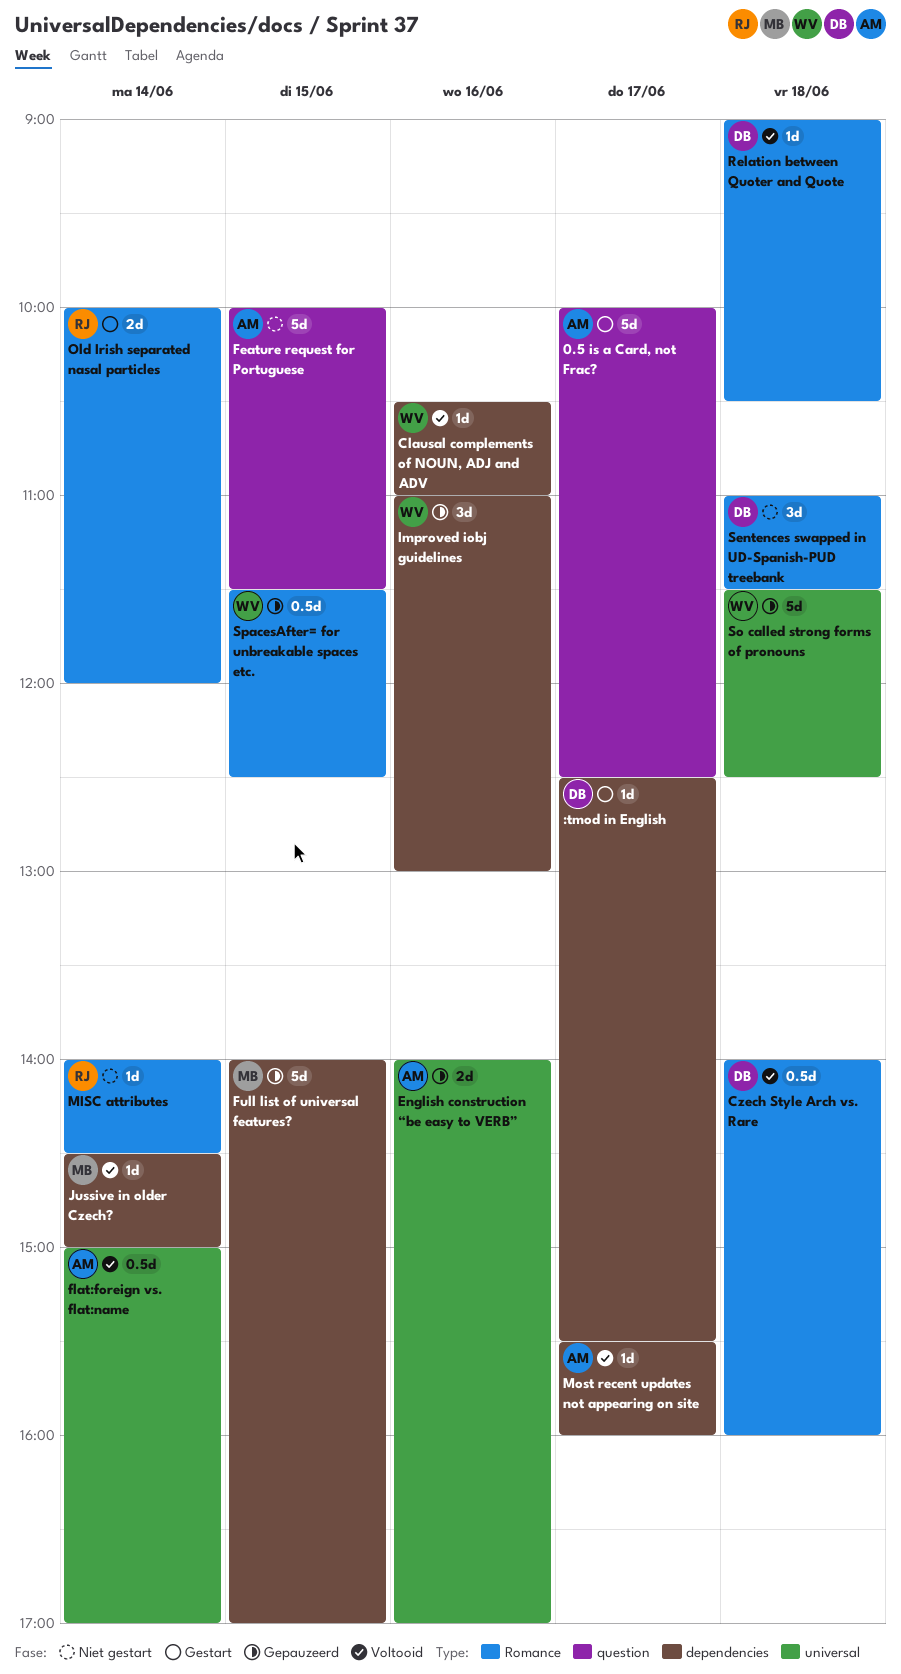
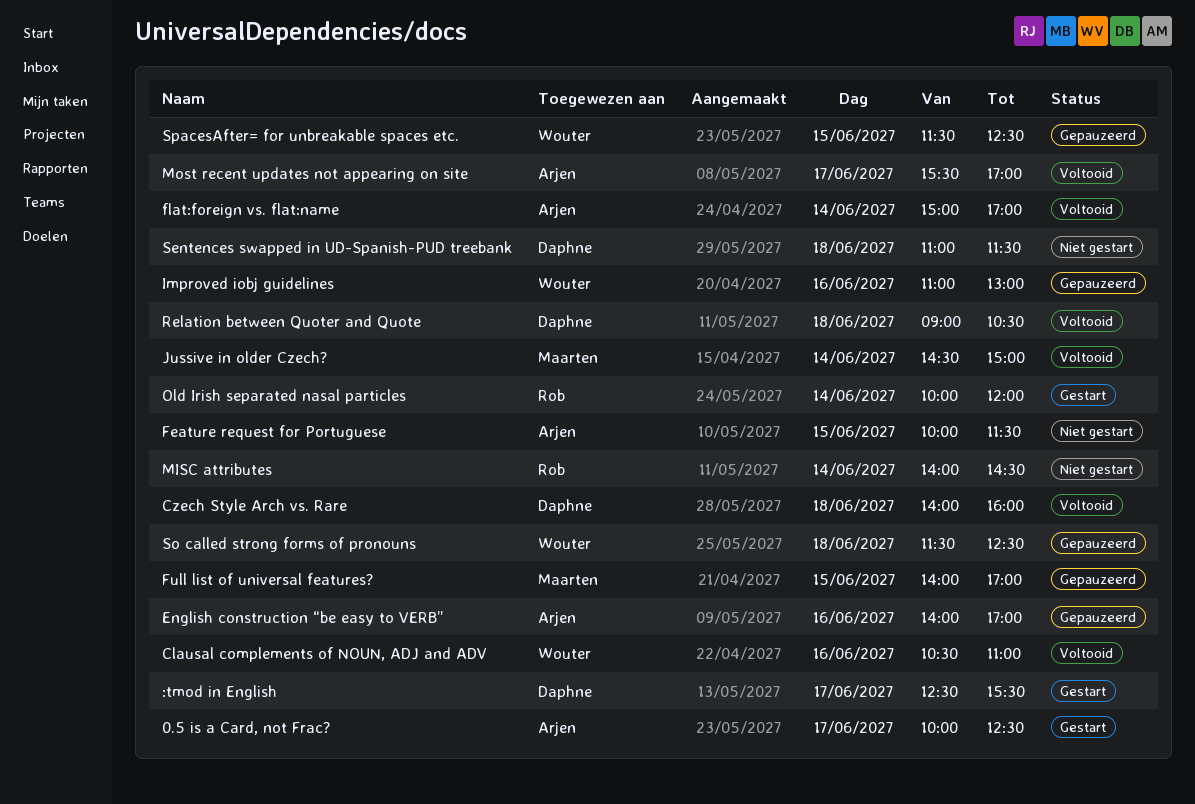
Most recent updates not appearing on site, ends: 16:00 -> 17:00

